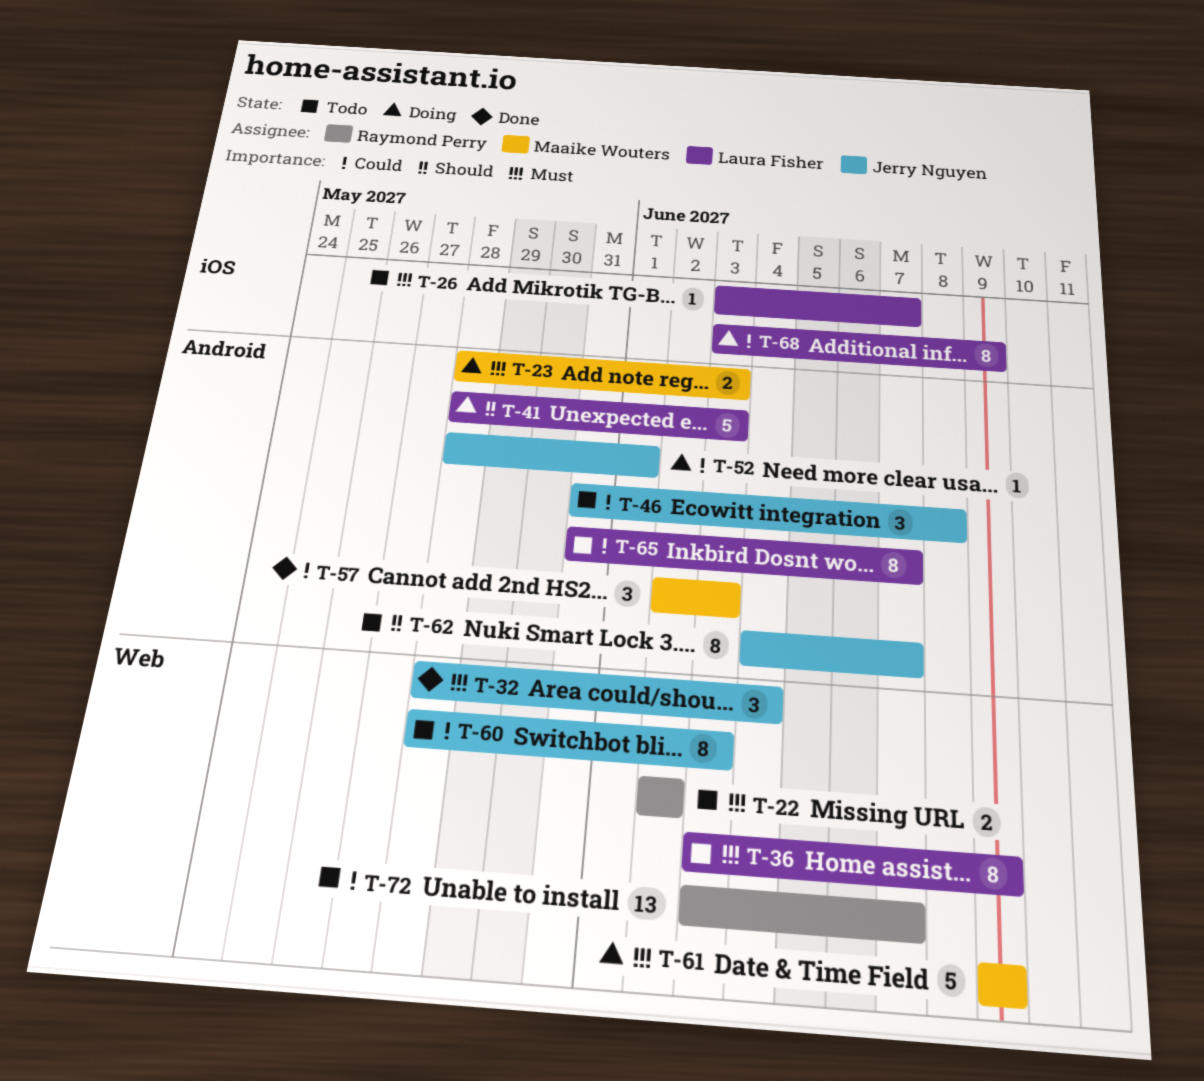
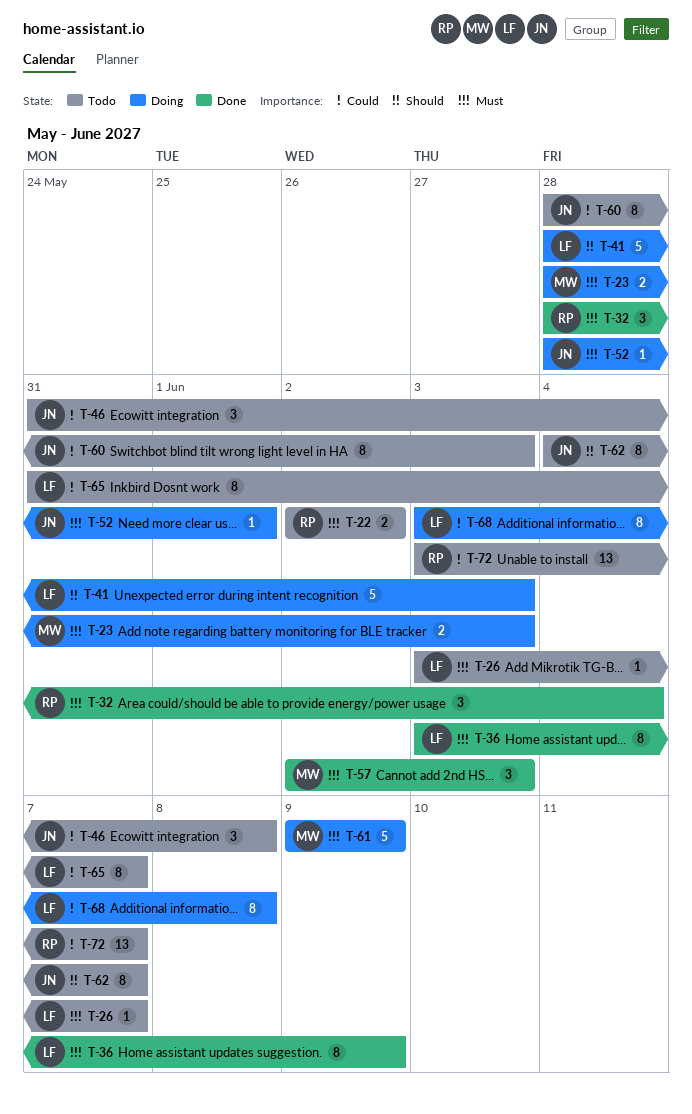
T-32, owner: Jerry Nguyen -> Raymond Perry
T-36, status: Todo -> Done
T-52, priority: Could -> Must
T-57, priority: Could -> Must
T-68, due: Jun 9 -> Jun 8

